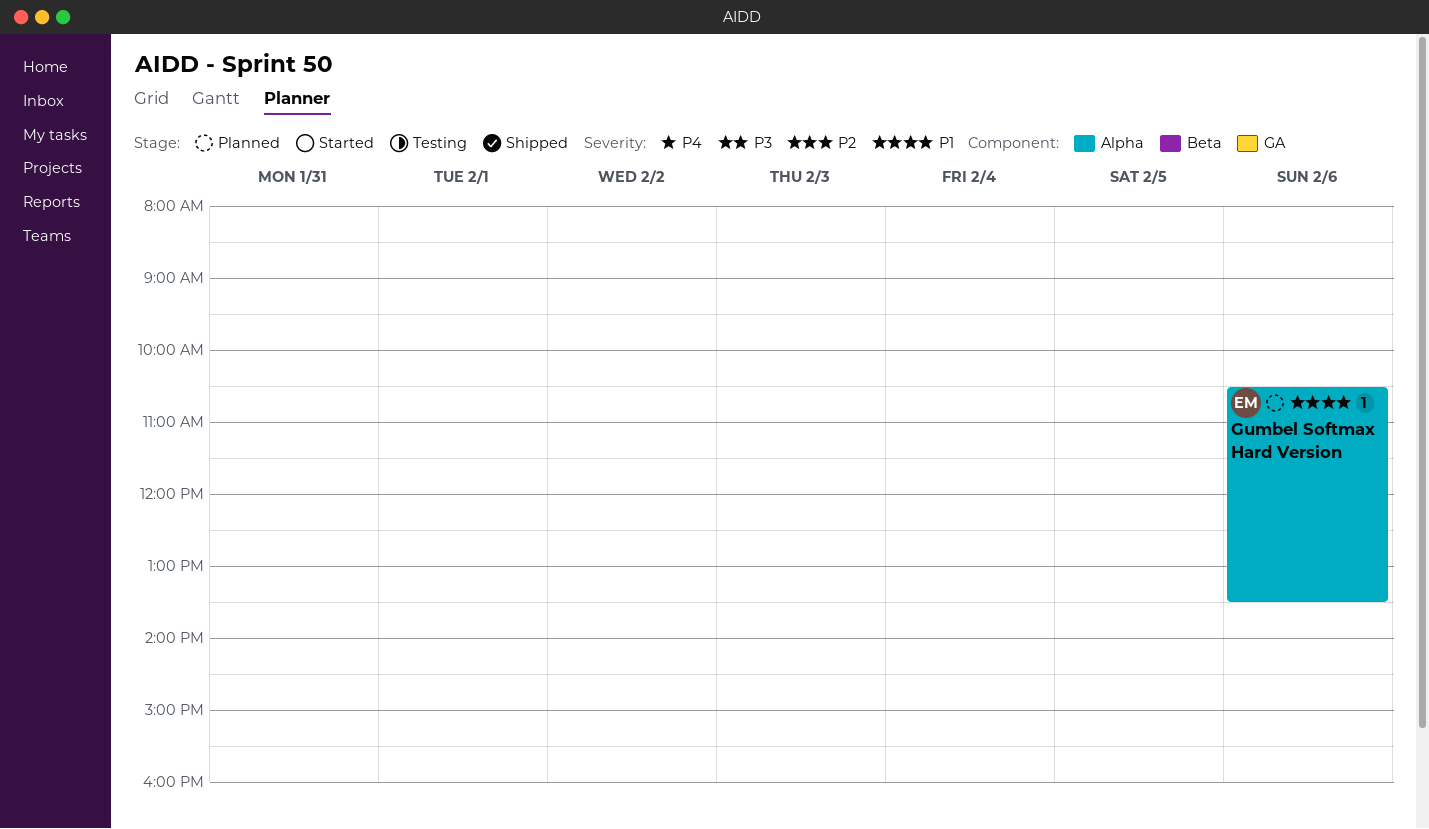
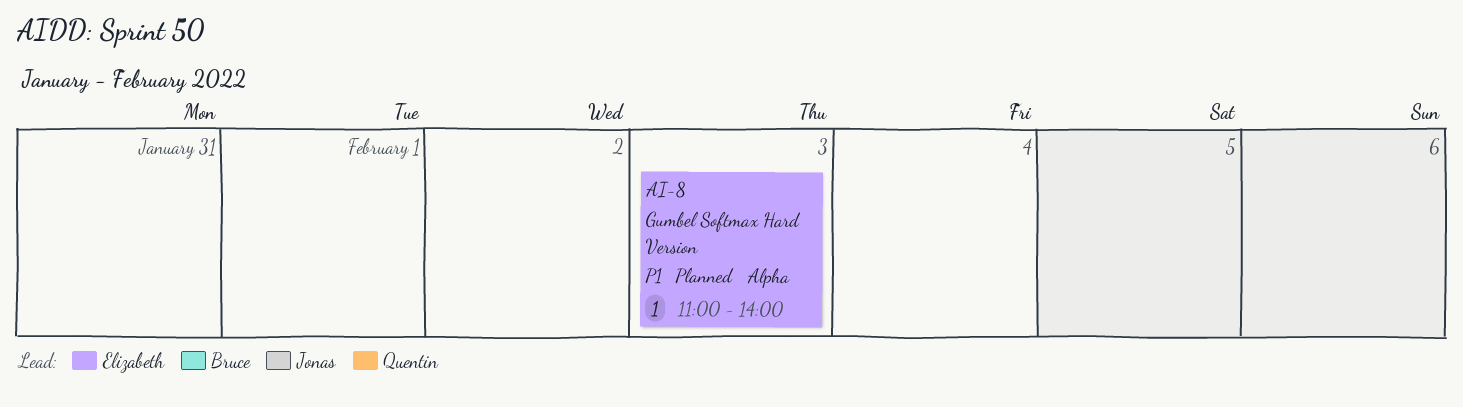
Gumbel Softmax Hard Version, day: Feb 6 -> Feb 3
Gumbel Softmax Hard Version, begins: 10:30 -> 11:00
Gumbel Softmax Hard Version, ends: 13:30 -> 14:00

